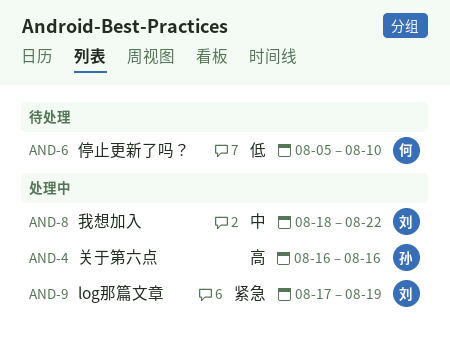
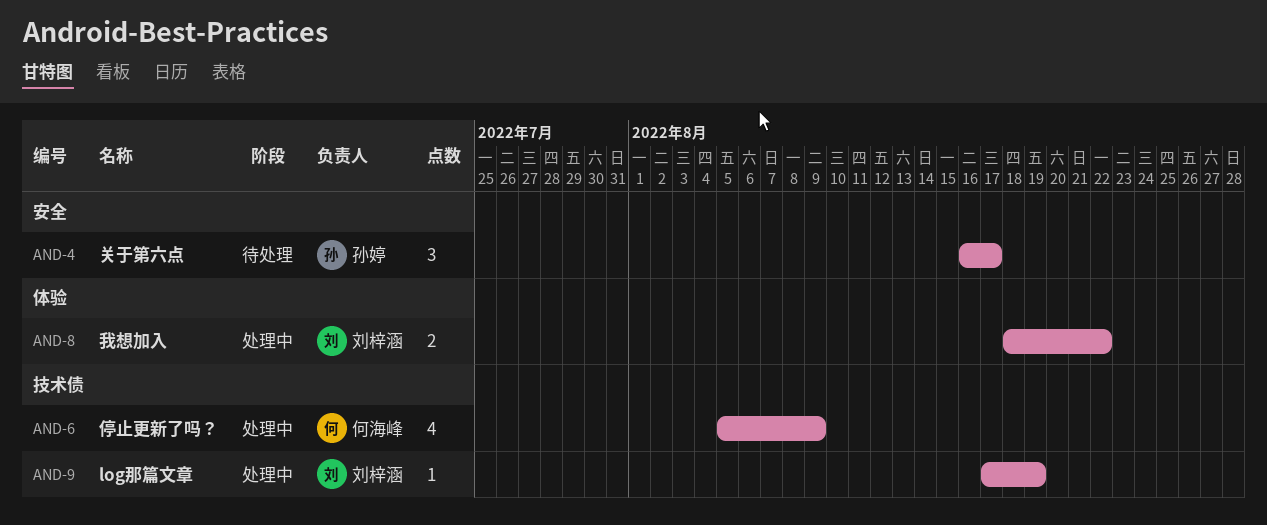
AND-4, status: 处理中 -> 待处理
AND-4, due: Aug 16 -> Aug 17
AND-6, status: 待处理 -> 处理中
AND-6, due: Aug 10 -> Aug 9

